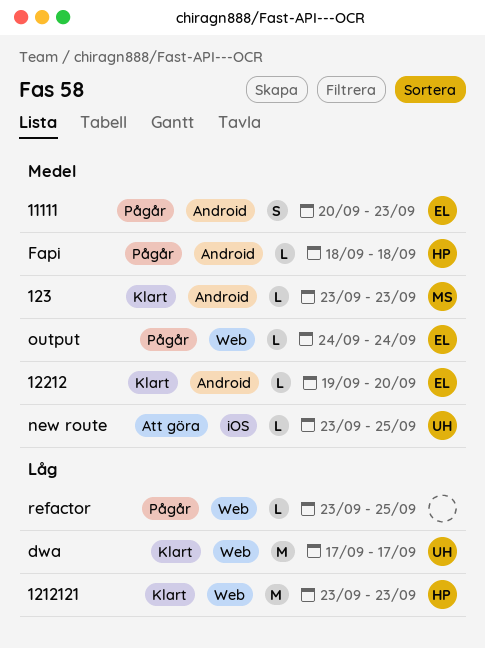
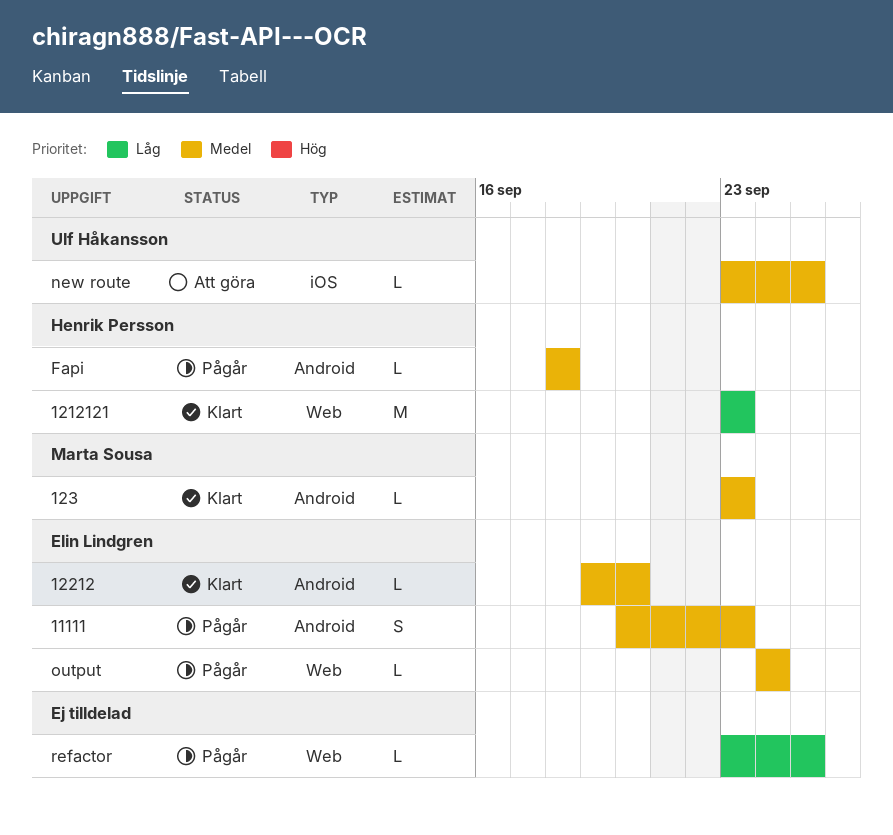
dwa: present -> none

